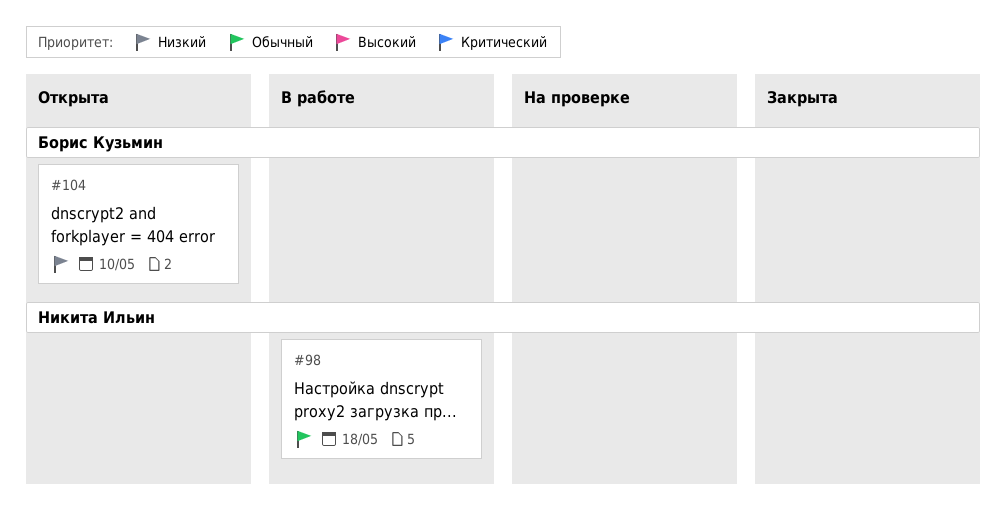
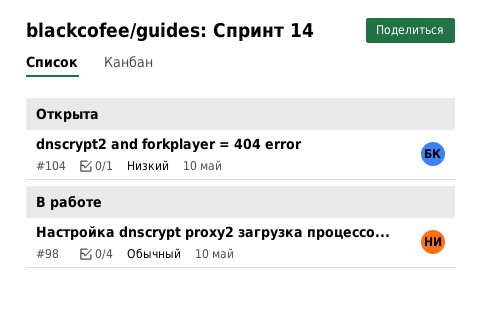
#98, due: May 18 -> May 10

